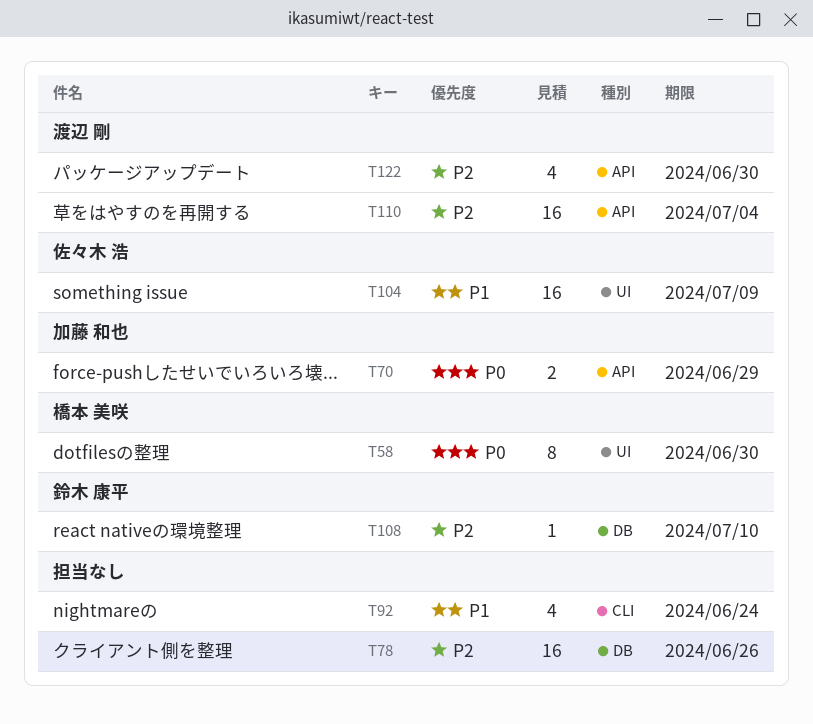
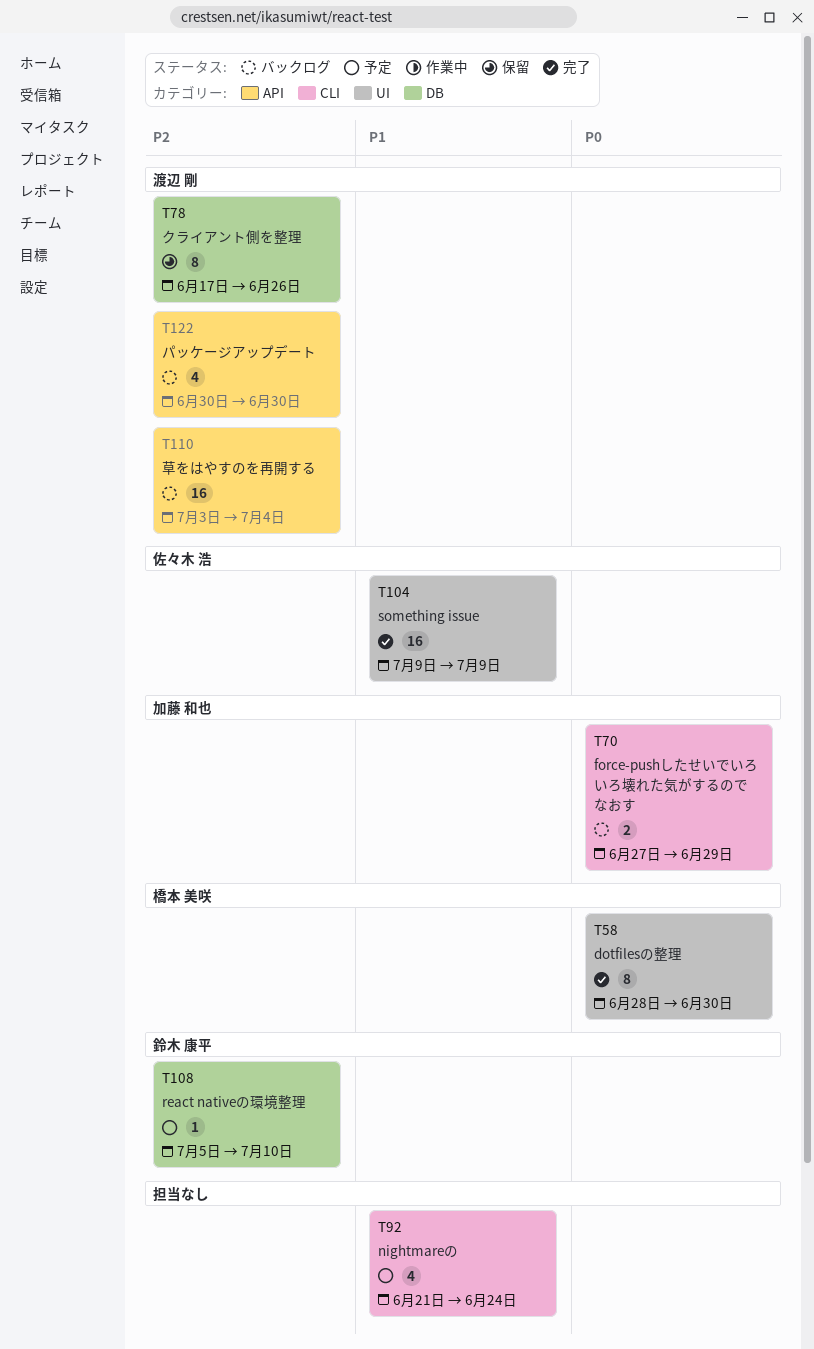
T70, label: API -> CLI
T78, owner: none -> 渡辺 剛
T78, estimate: 16 -> 8

